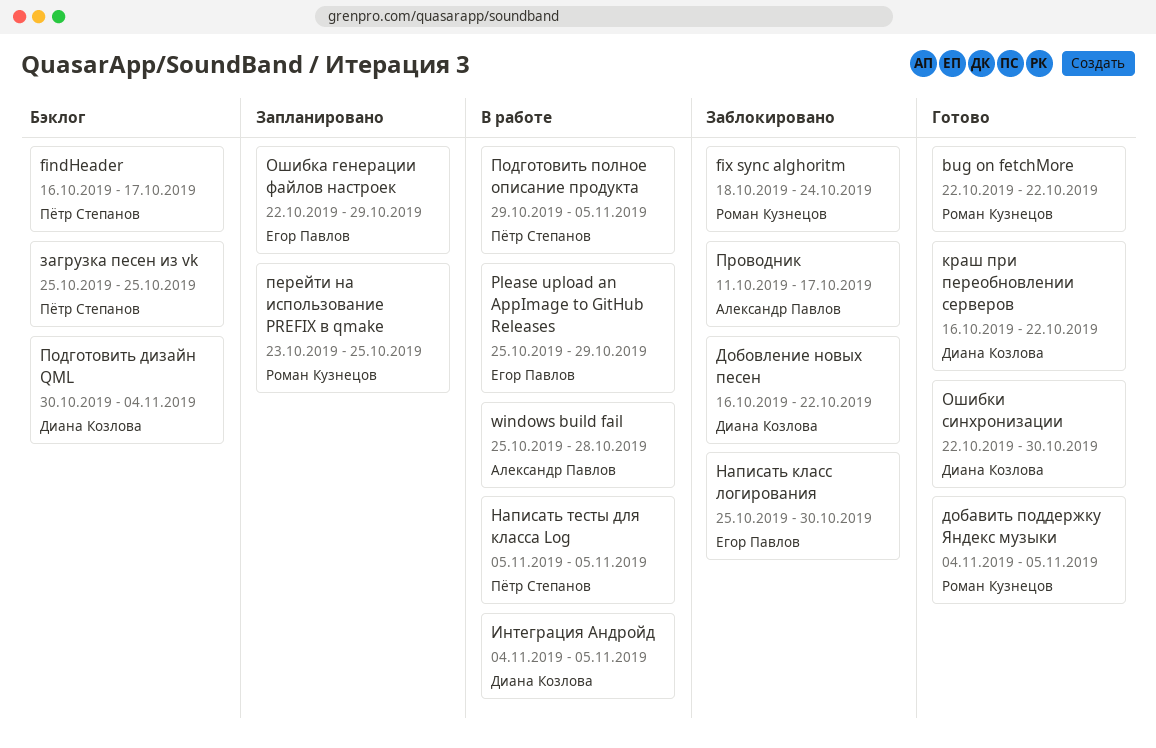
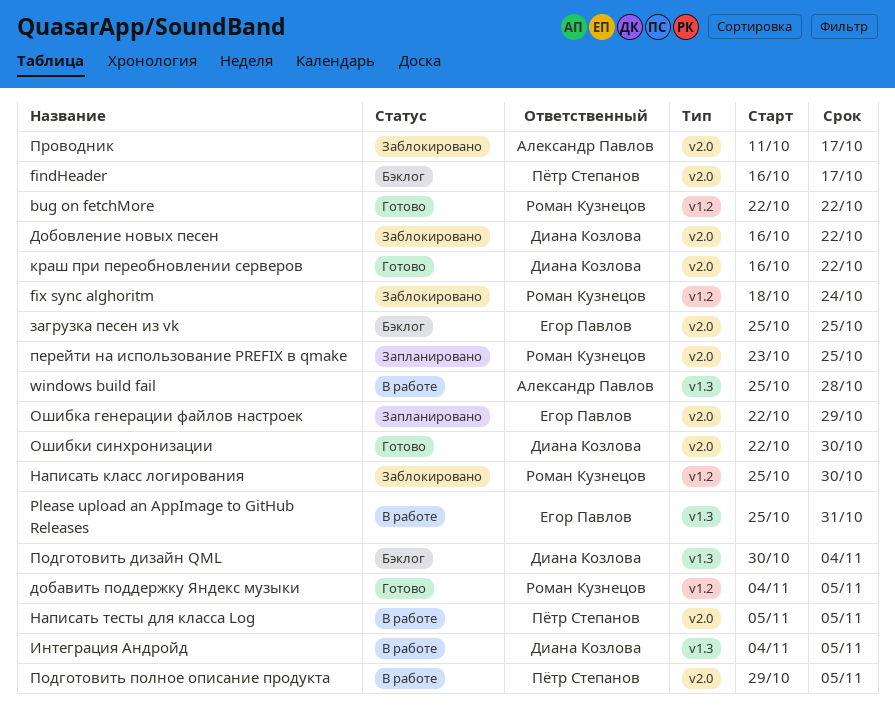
Please upload an AppImage to GitHub Releases, due: Oct 29 -> Oct 31
загрузка песен из vk, owner: Пётр Степанов -> Егор Павлов
Написать класс логирования, owner: Егор Павлов -> Роман Кузнецов

